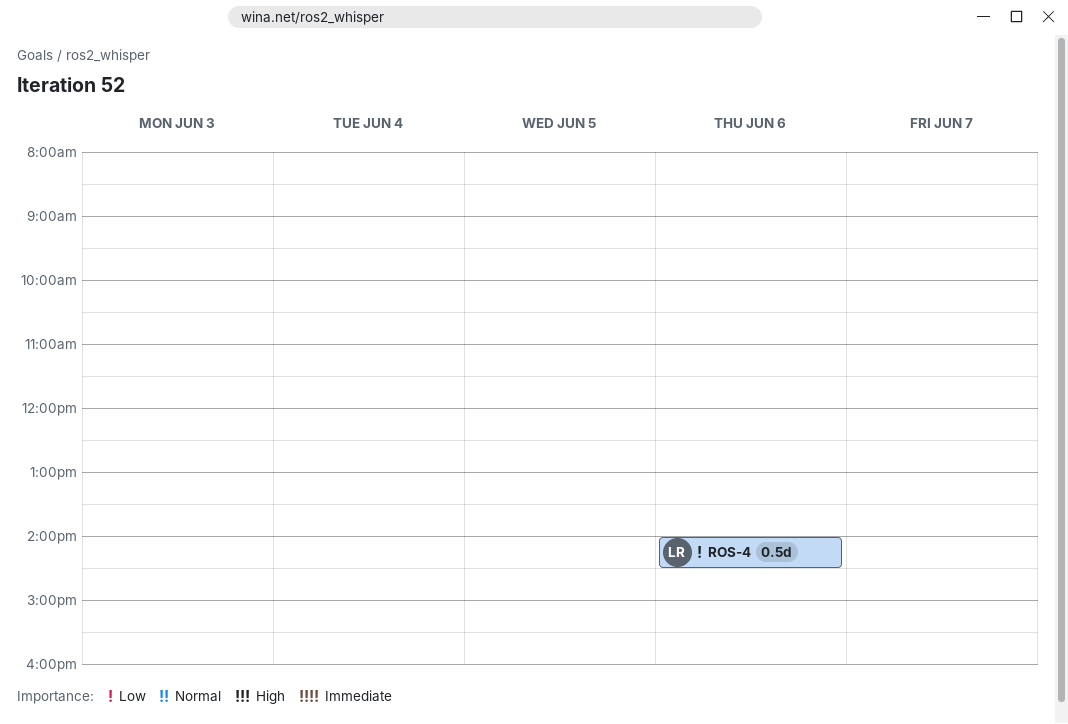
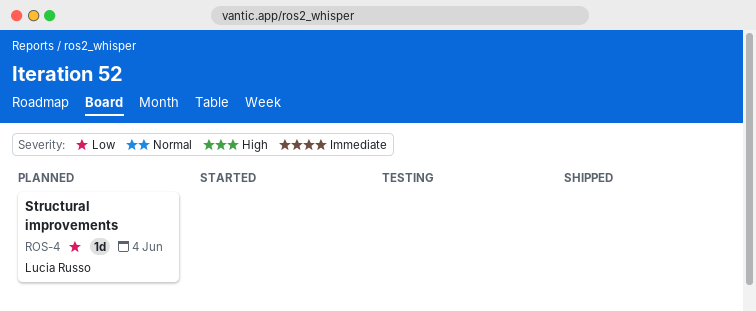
ROS-4, estimate: 0.5d -> 1d
ROS-4, day: Jun 6 -> Jun 4

